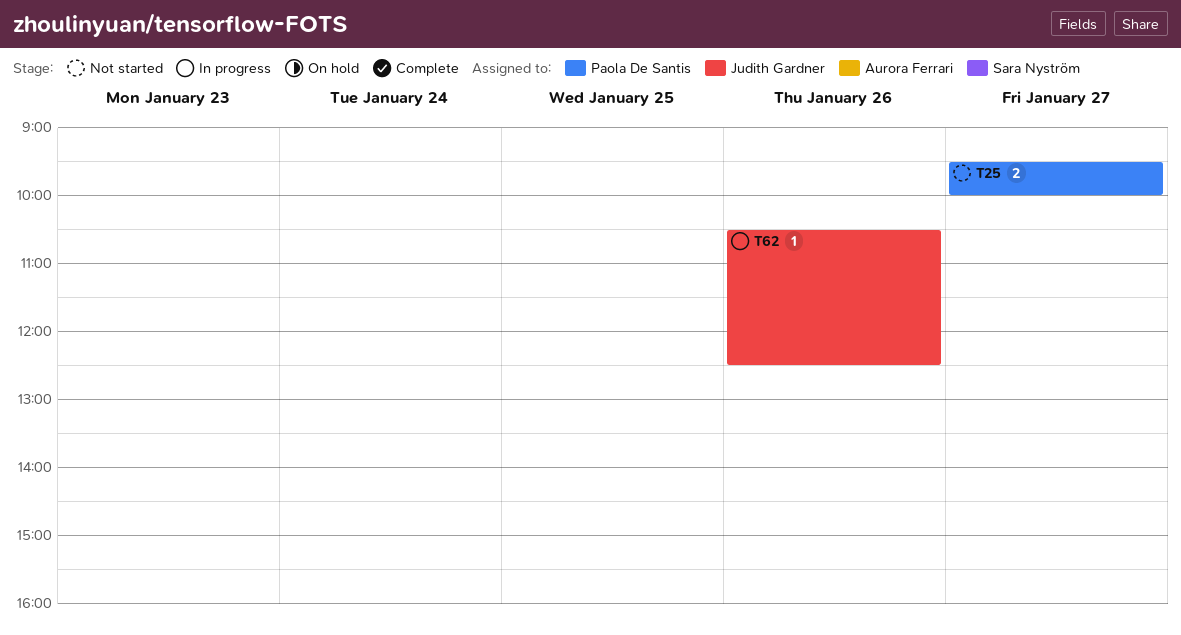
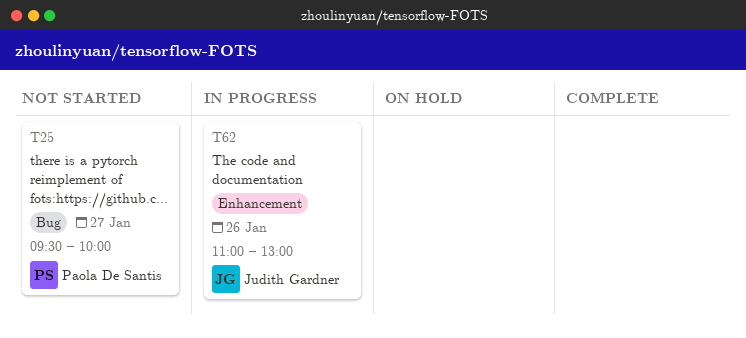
T62, begins: 10:30 -> 11:00
T62, ends: 12:30 -> 13:00

